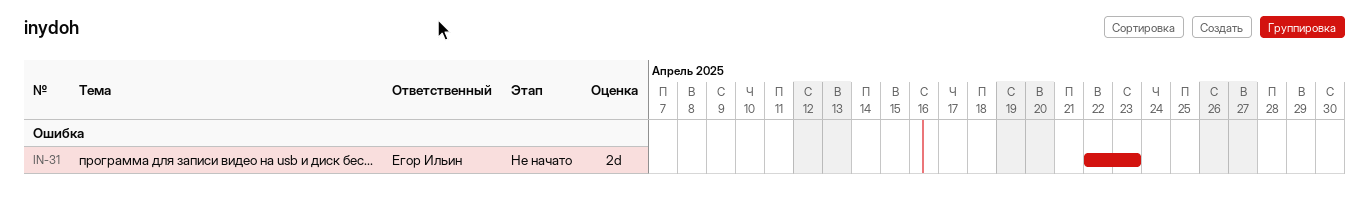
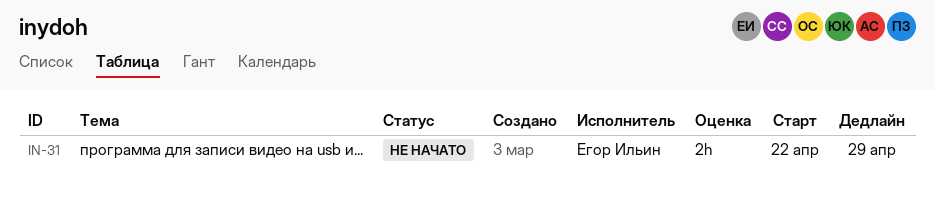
IN-31, estimate: 2d -> 2h
IN-31, due: Apr 23 -> Apr 29

